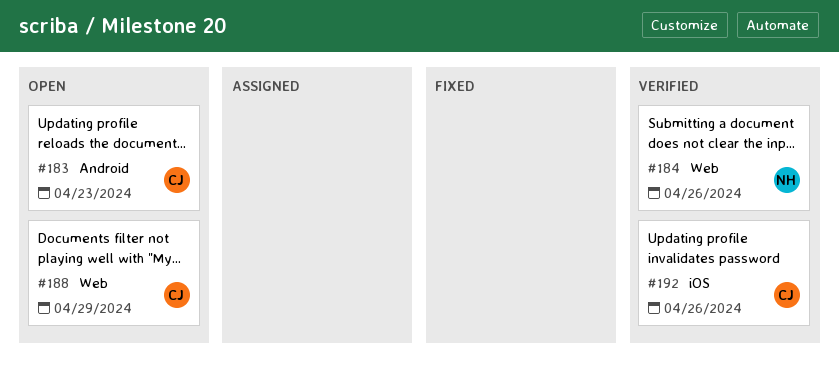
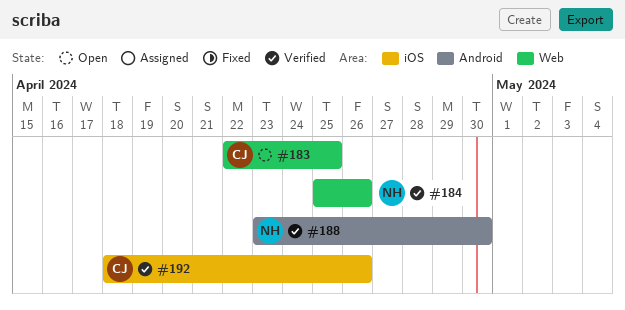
#183, label: Android -> Web
#183, due: Apr 23 -> Apr 25
#188, status: Open -> Verified
#188, owner: CJ -> NH
#188, label: Web -> Android
#188, due: Apr 29 -> Apr 30

